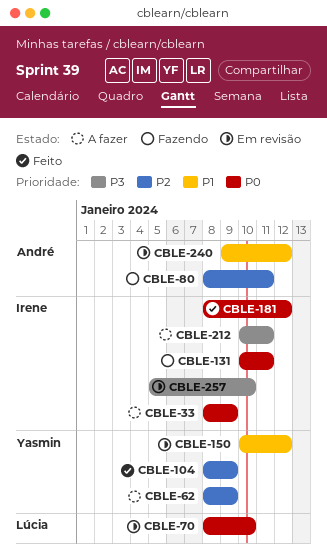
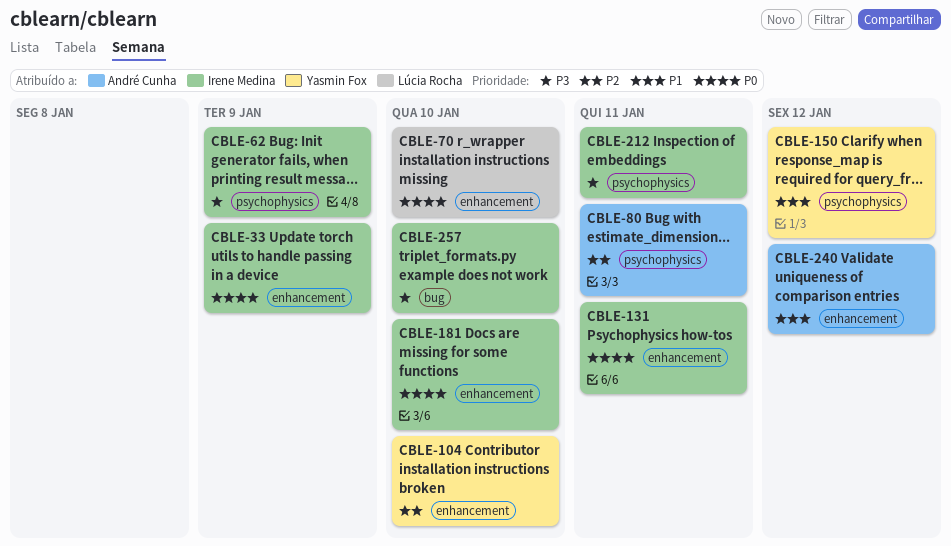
CBLE-62, owner: Yasmin Fox -> Irene Medina
CBLE-62, priority: P2 -> P3
CBLE-104, due: Jan 9 -> Jan 10
CBLE-181, due: Jan 12 -> Jan 10

